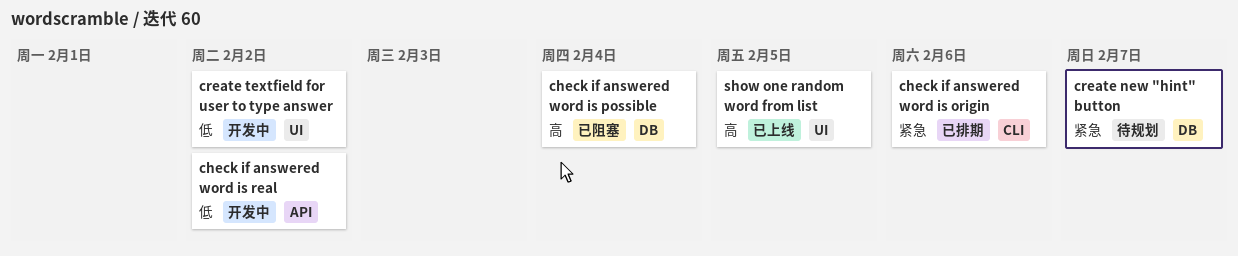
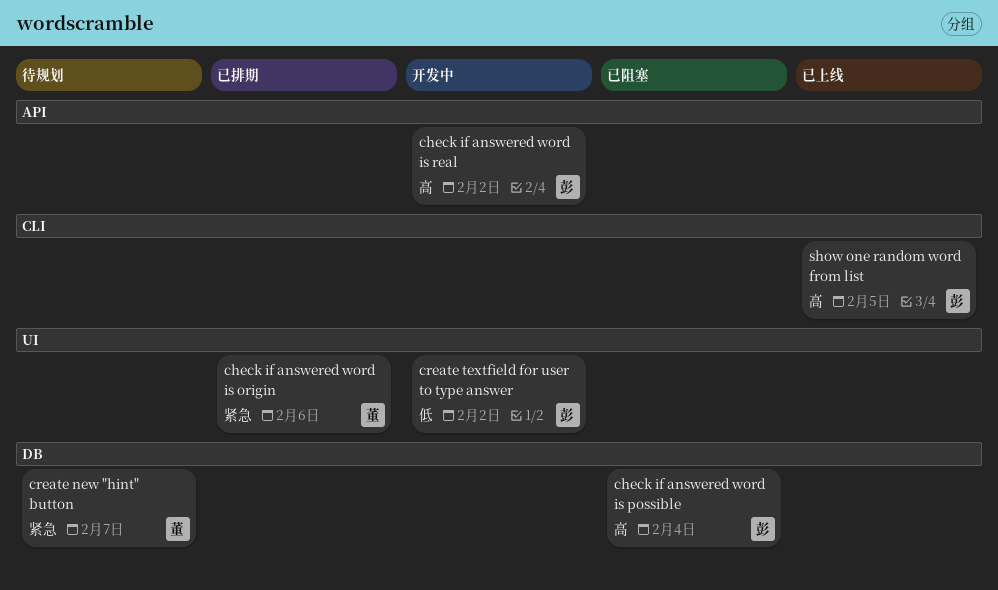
check if answered word is origin, label: CLI -> UI
check if answered word is real, priority: 低 -> 高
show one random word from list, label: UI -> CLI

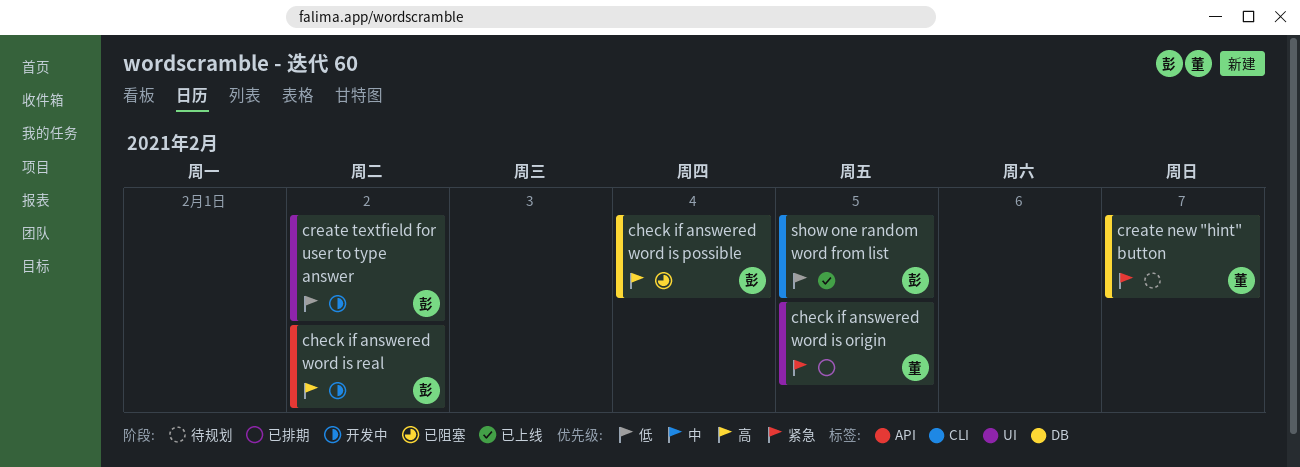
check if answered word is origin, due: Feb 6 -> Feb 5
show one random word from list, priority: 高 -> 低

